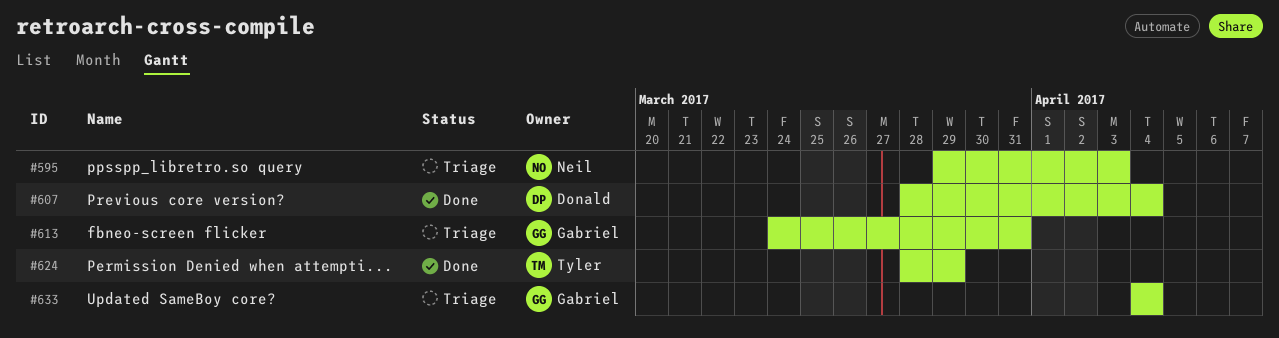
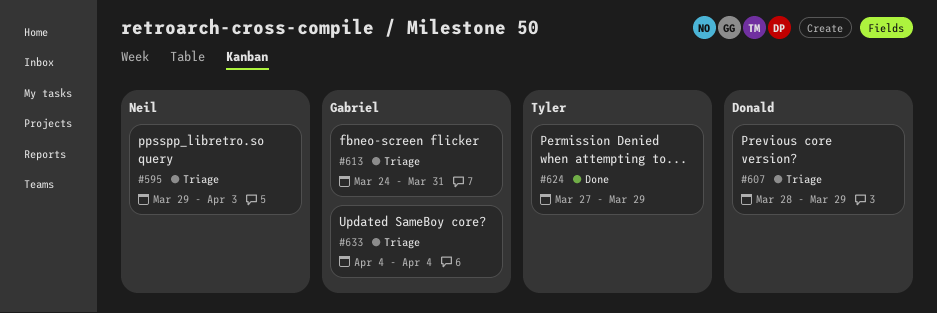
#607, status: Done -> Triage
#607, due: Apr 4 -> Mar 29
#624, start: Mar 28 -> Mar 27

